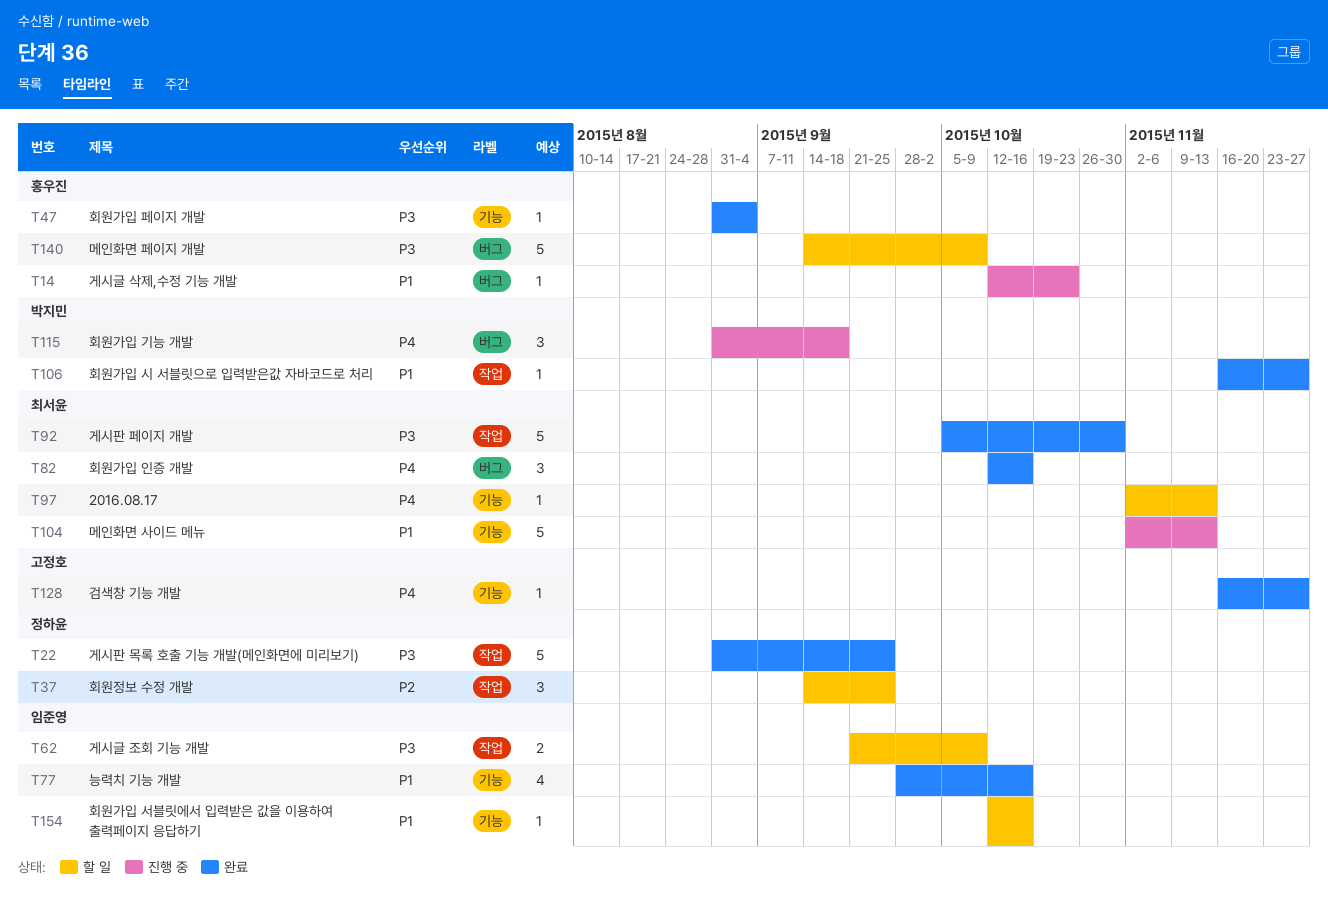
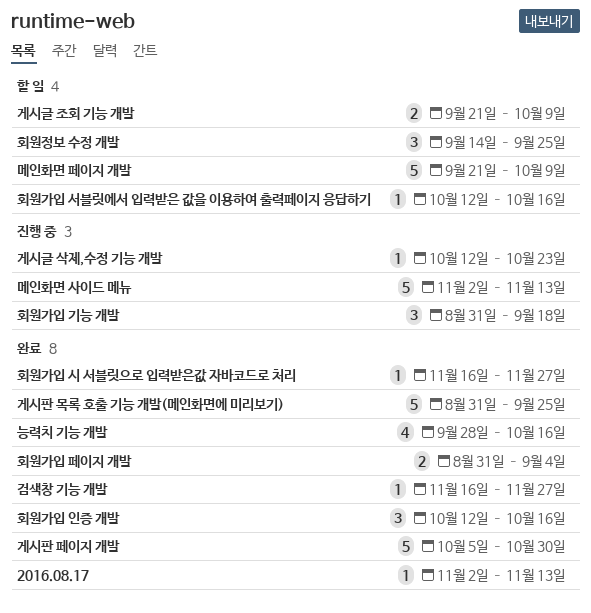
2016.08.17, status: 할 일 -> 완료
메인화면 페이지 개발, start: Sep 14 -> Sep 21
회원가입 페이지 개발, estimate: 1 -> 2

